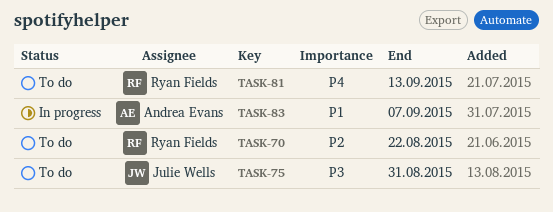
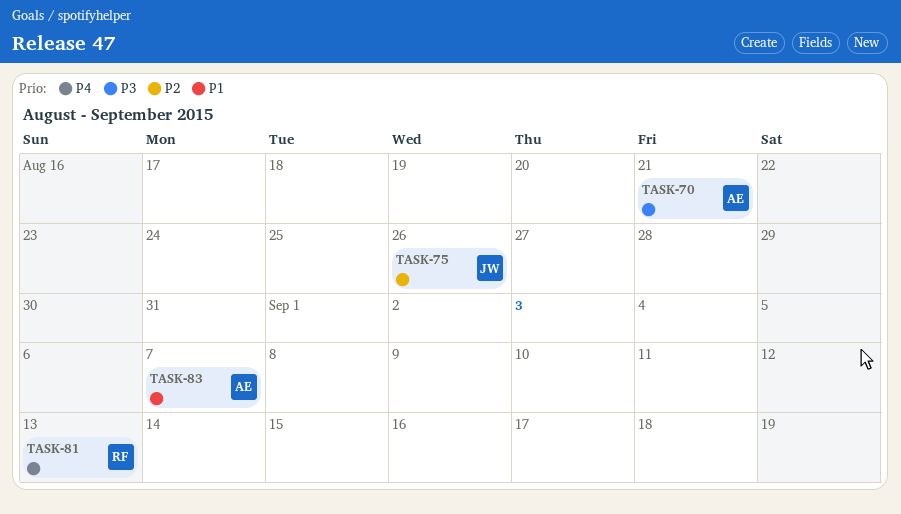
TASK-70, owner: Ryan Fields -> Andrea Evans
TASK-70, priority: P2 -> P3
TASK-70, due: Aug 22 -> Aug 21
TASK-75, priority: P3 -> P2
TASK-75, due: Aug 31 -> Aug 26

